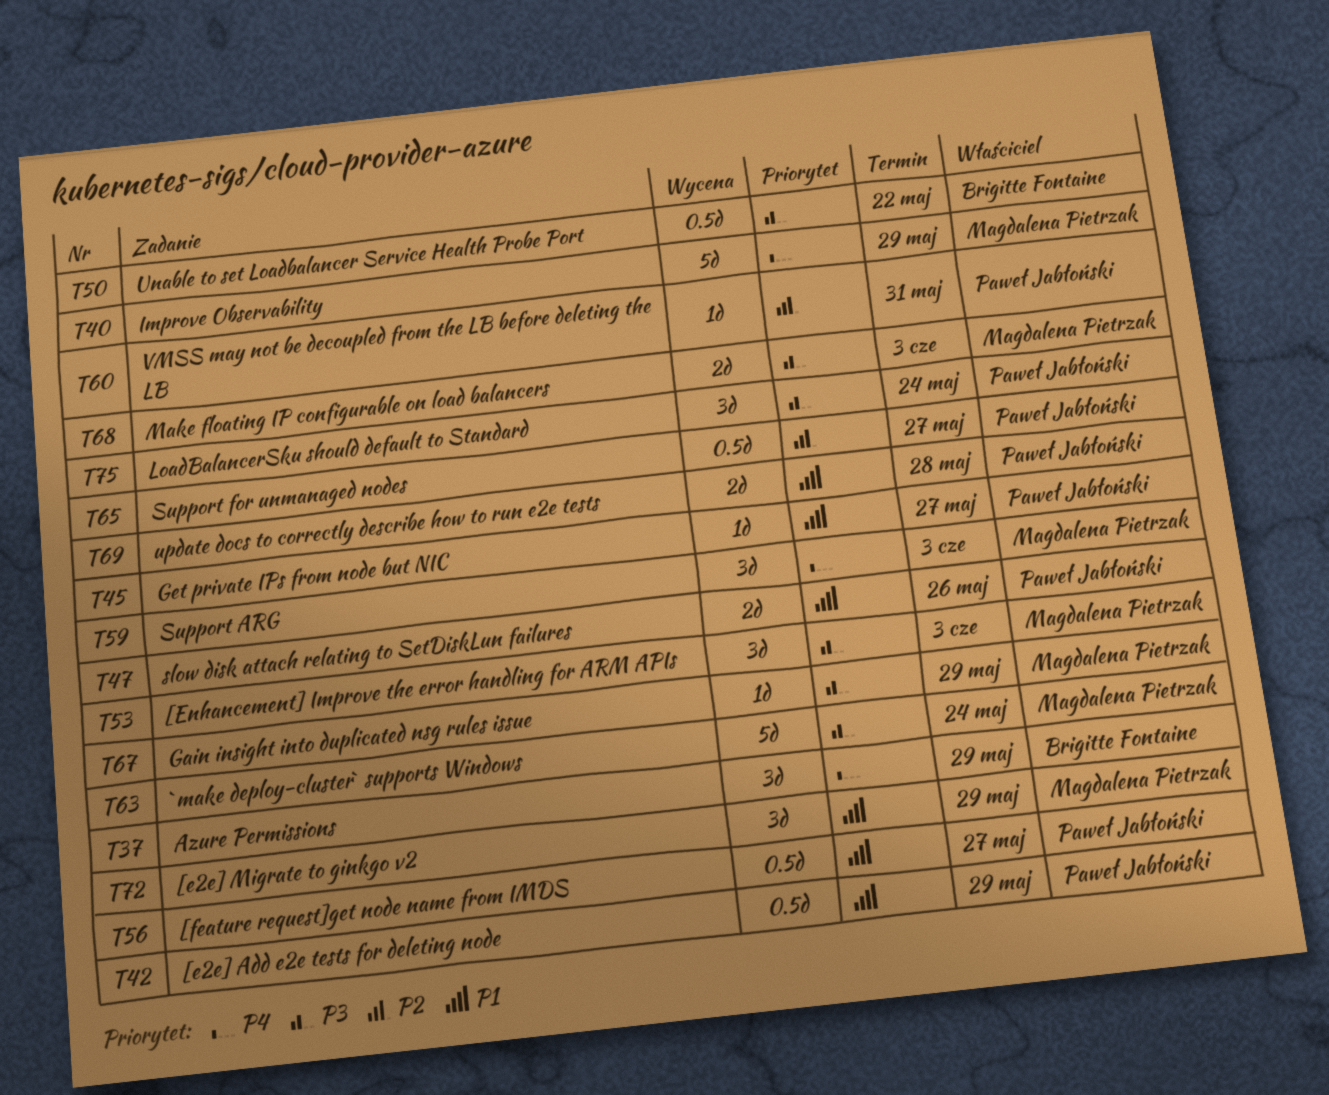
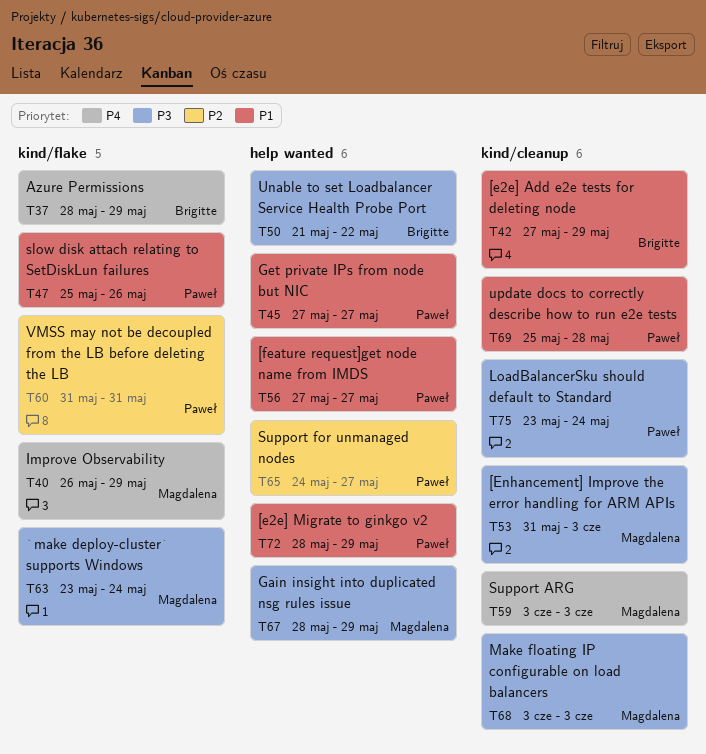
T42, owner: Paweł Jabłoński -> Brigitte Fontaine
T72, owner: Magdalena Pietrzak -> Paweł Jabłoński

